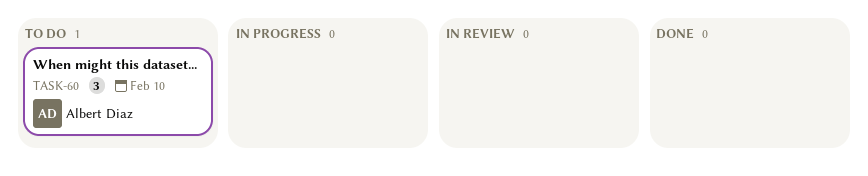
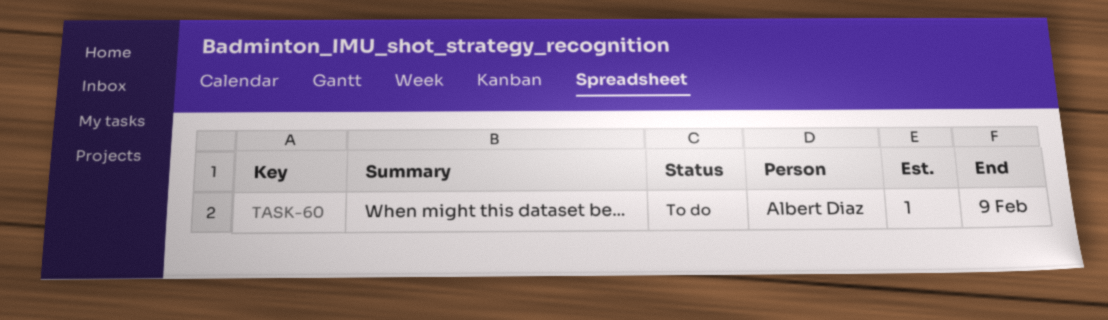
TASK-60, estimate: 3 -> 1
TASK-60, due: Feb 10 -> Feb 9

